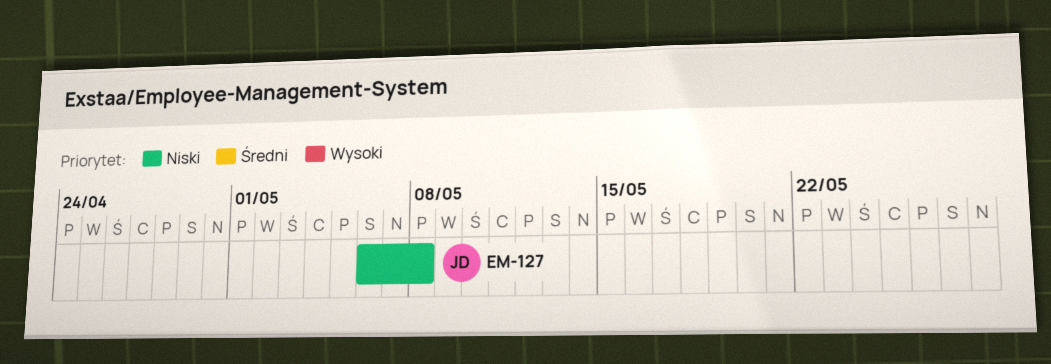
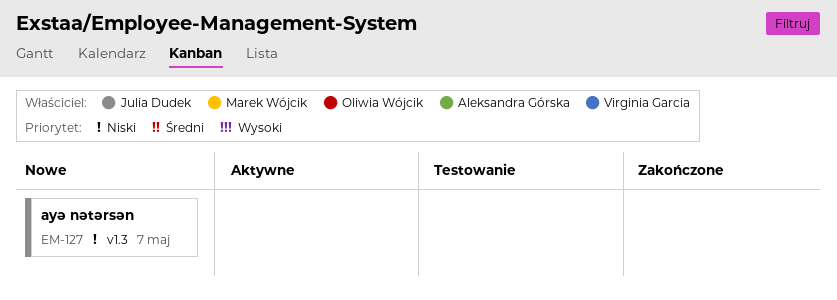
EM-127, due: May 8 -> May 7

